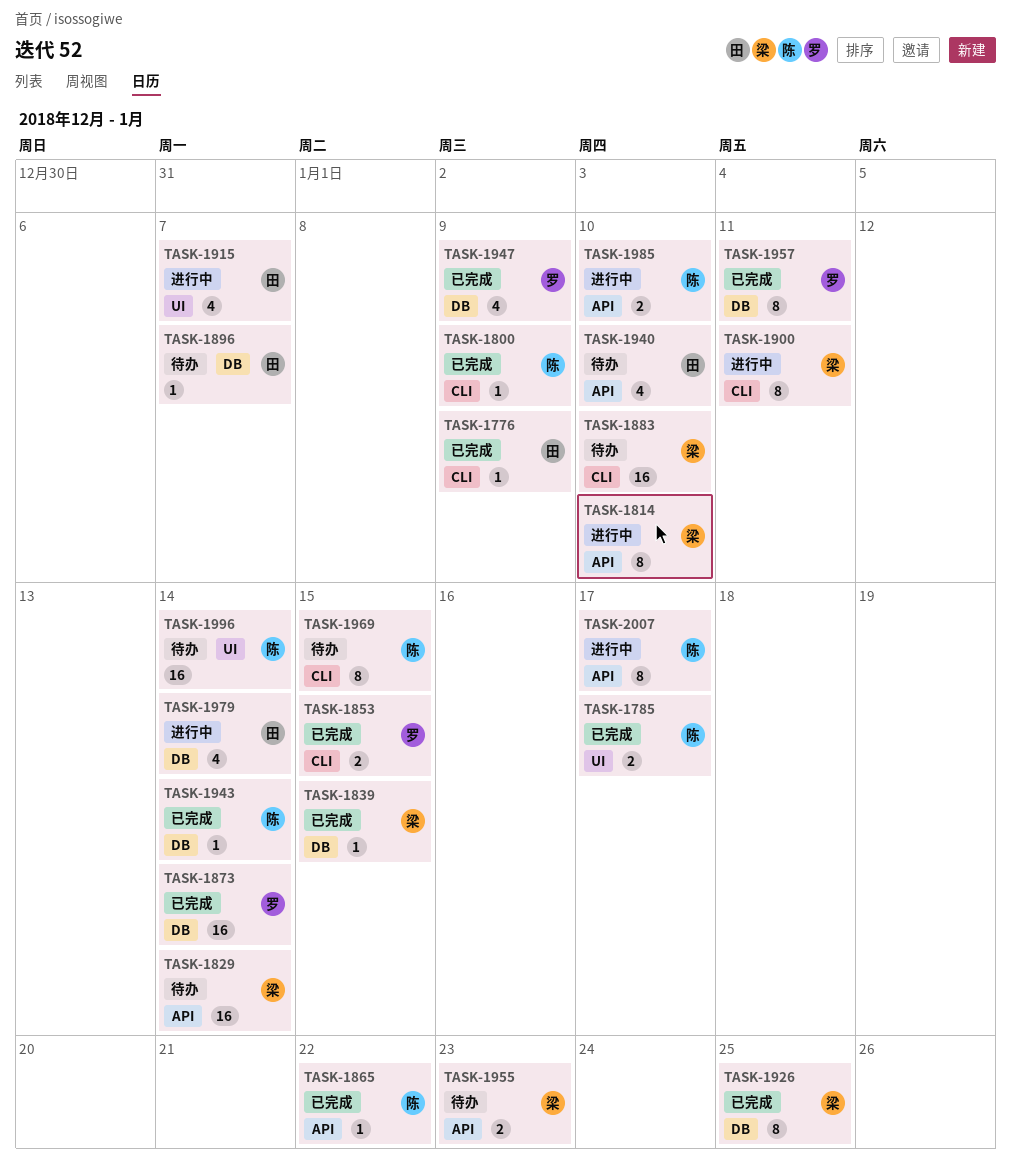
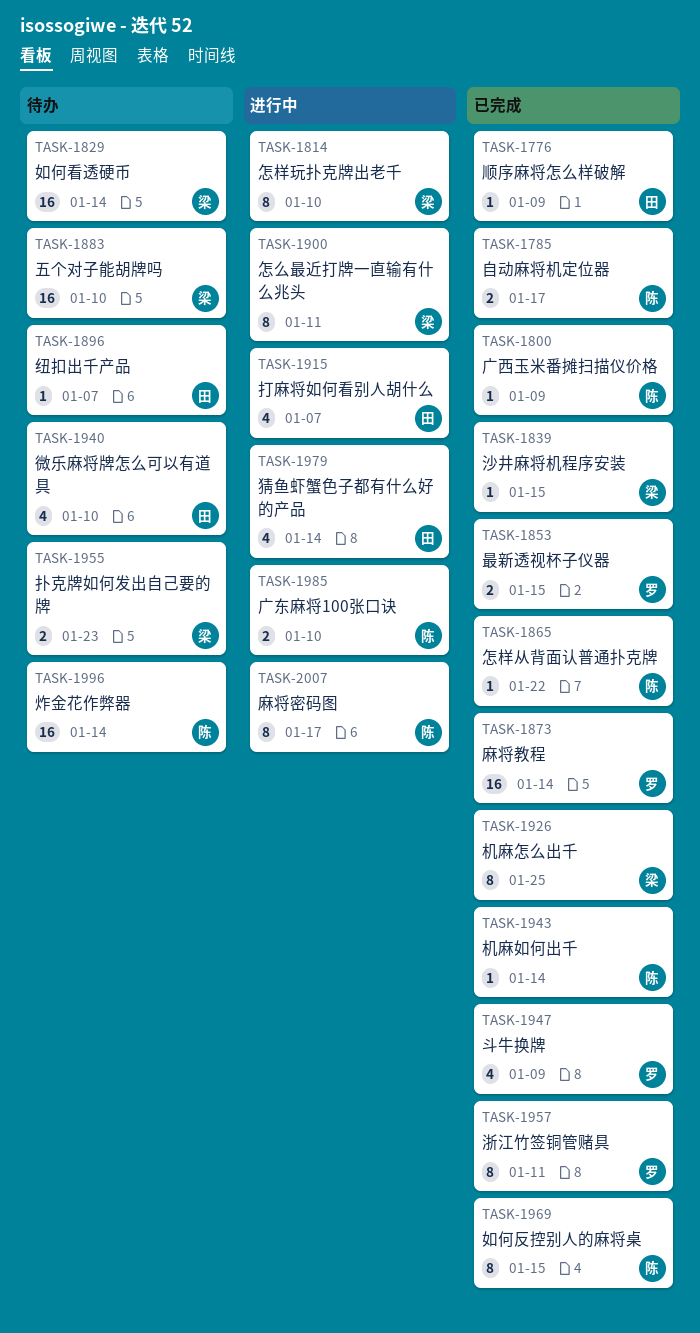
TASK-1969, status: 待办 -> 已完成

